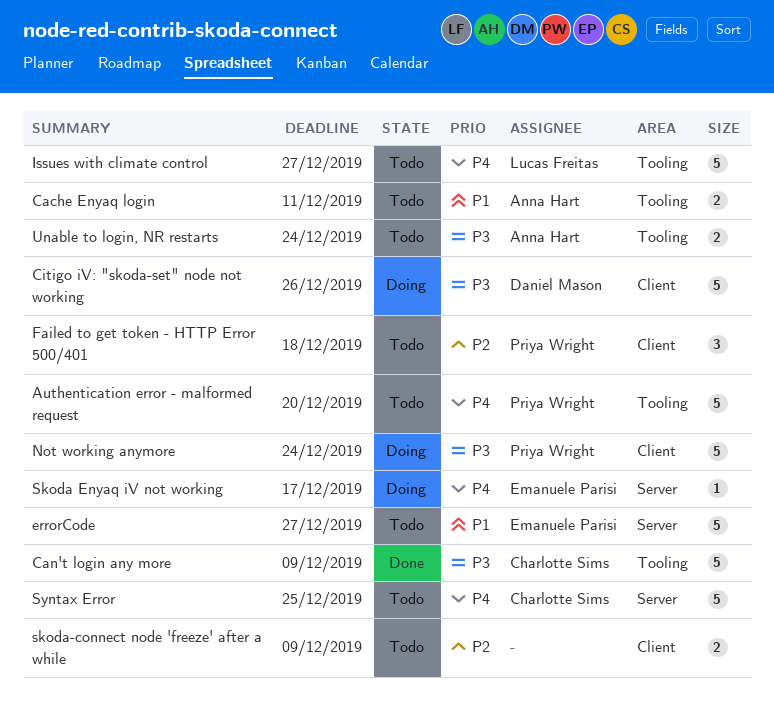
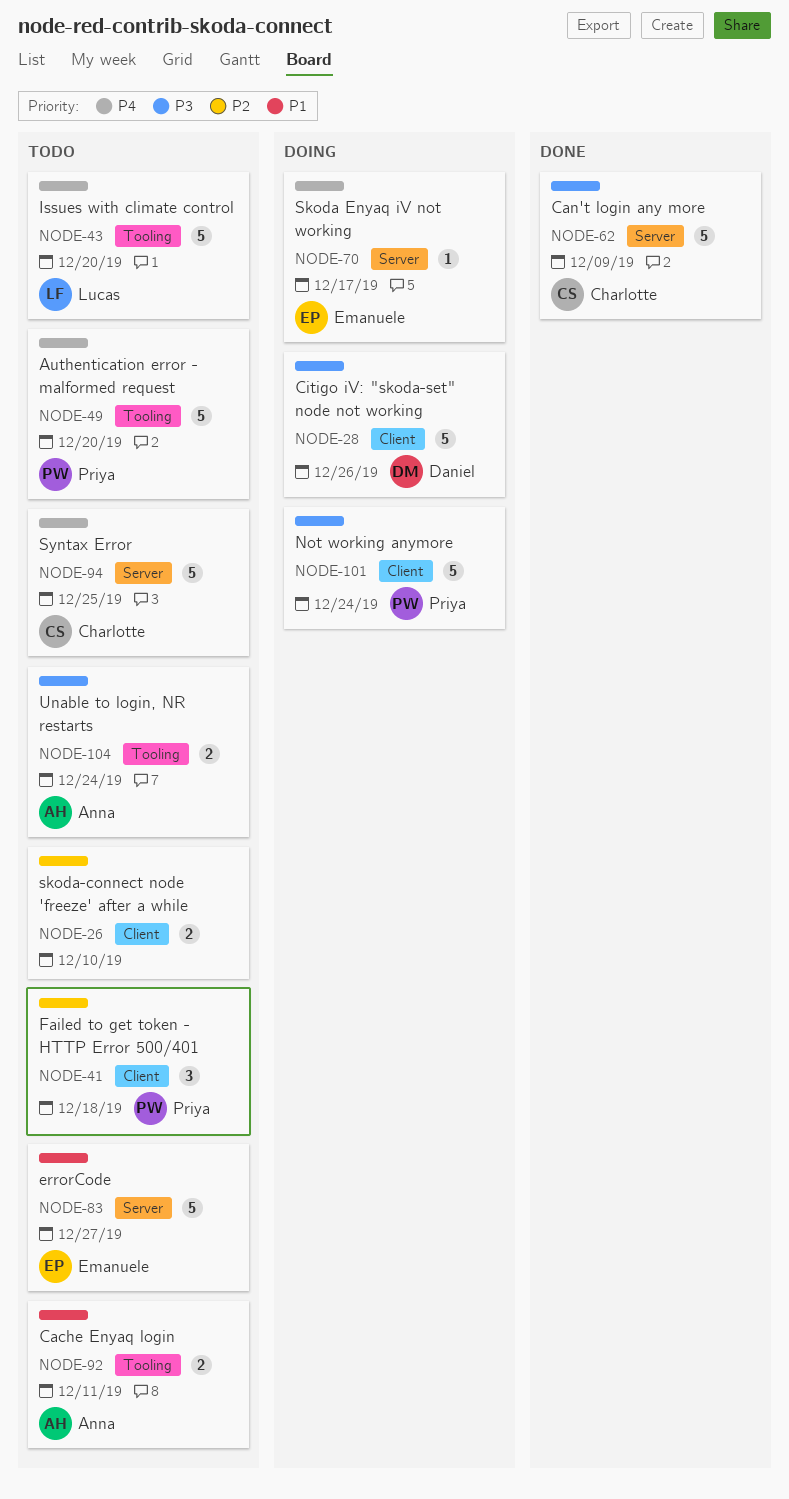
Can't login any more, label: Tooling -> Server
Issues with climate control, due: Dec 27 -> Dec 20
skoda-connect node 'freeze' after a while, due: Dec 9 -> Dec 10

